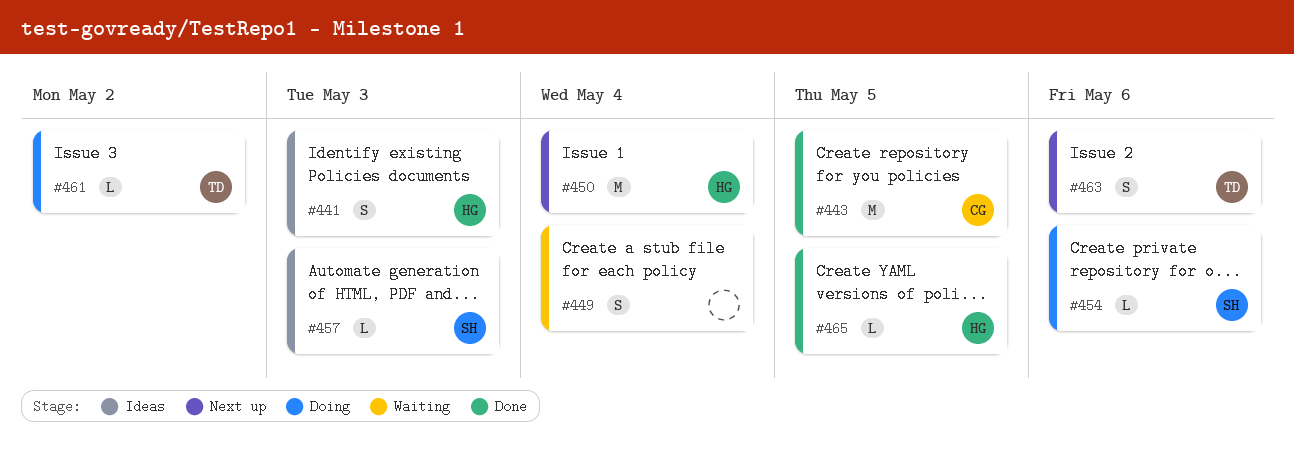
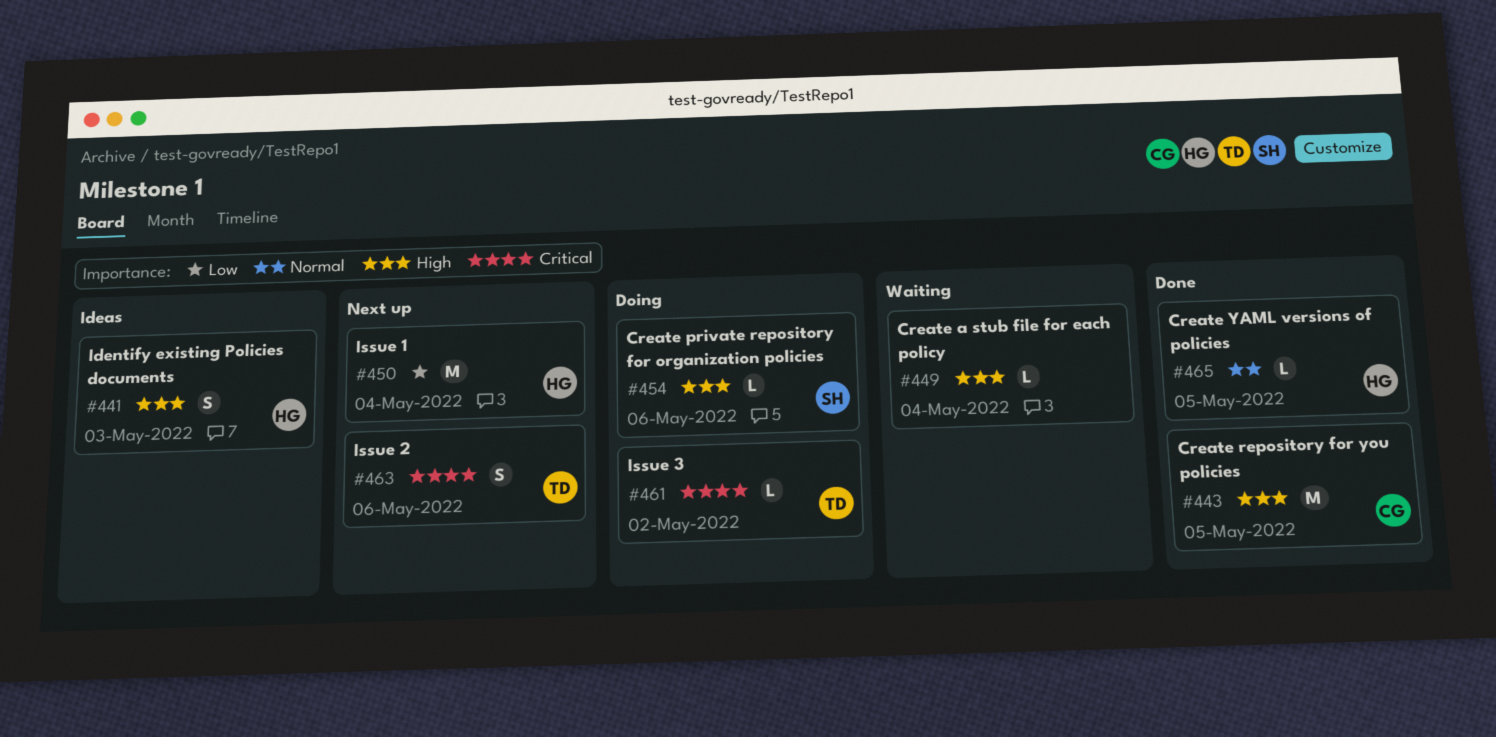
#449, estimate: S -> L
#457: present -> none

